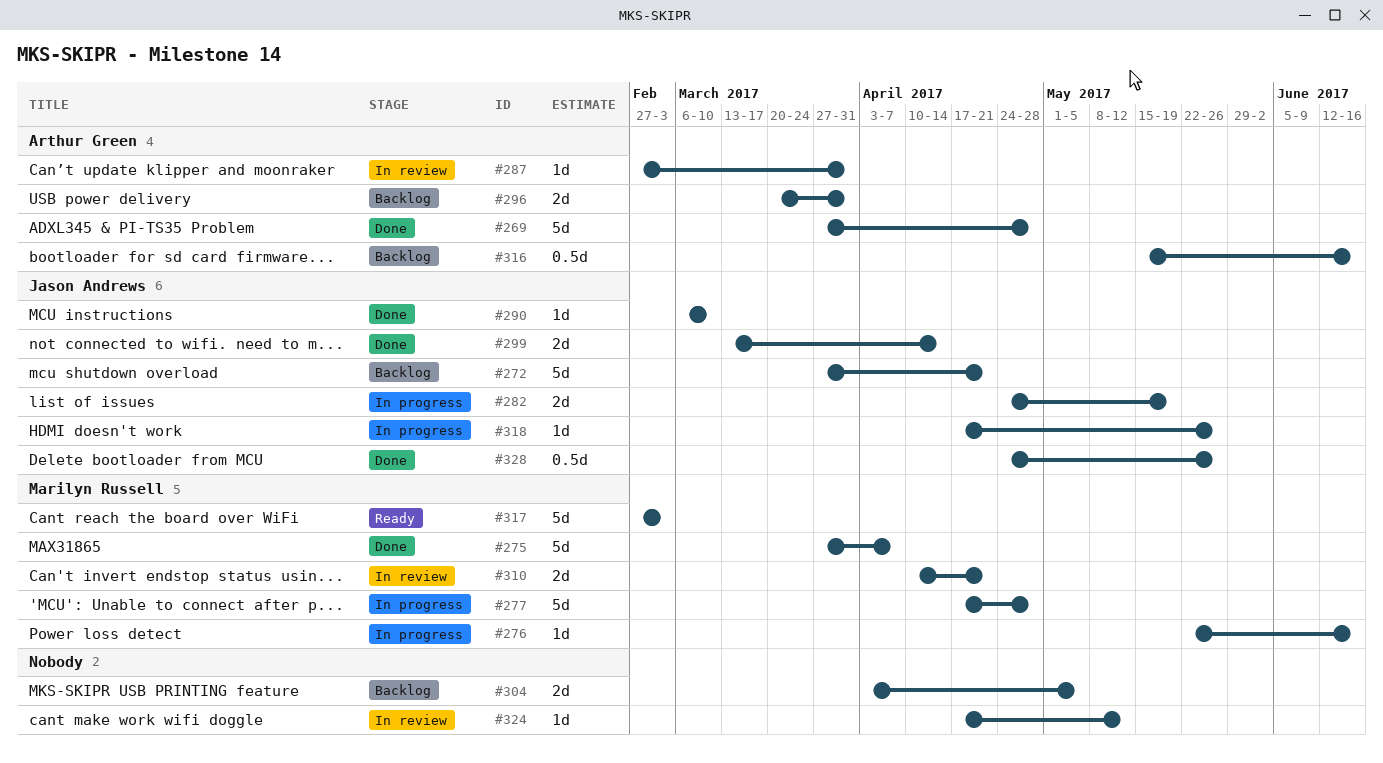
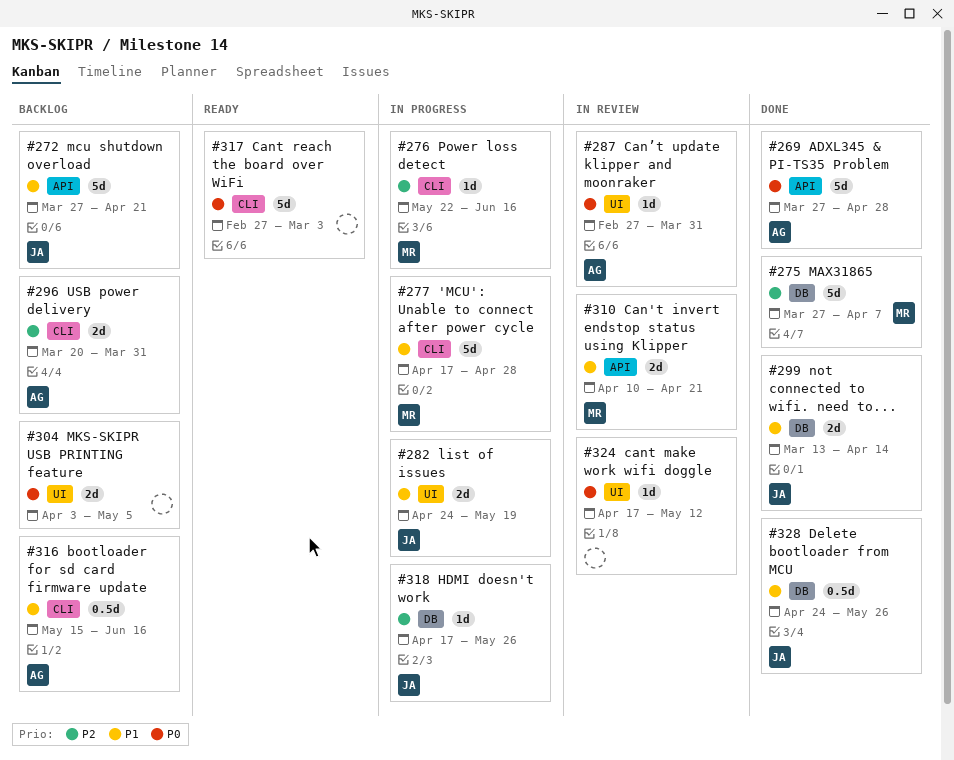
#290: present -> none
#317, owner: Marilyn Russell -> none

